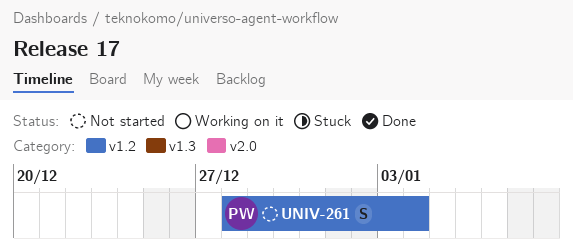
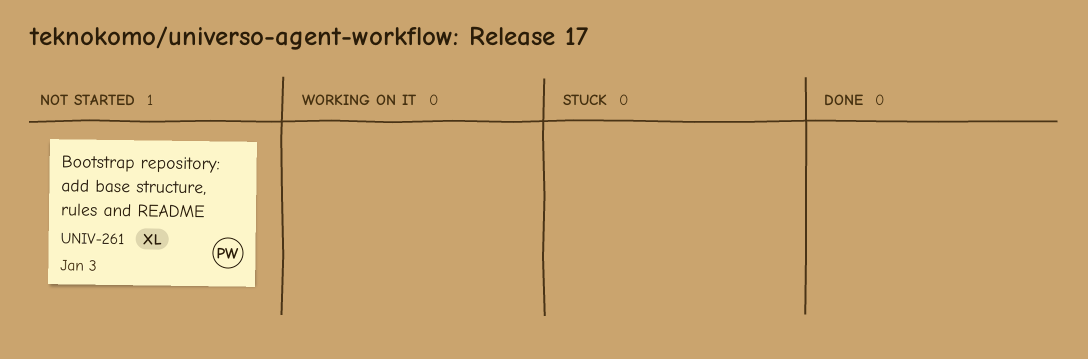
UNIV-261, estimate: S -> XL
UNIV-261, due: Jan 4 -> Jan 3

